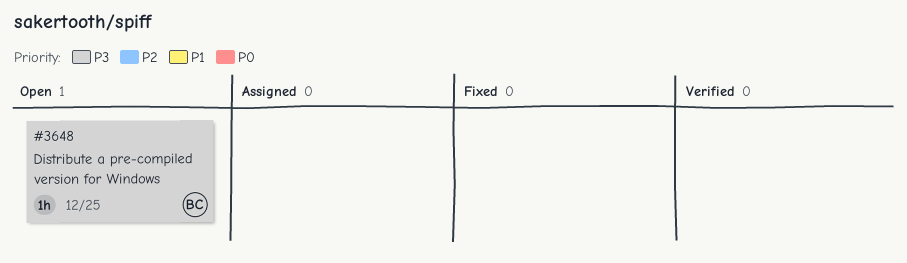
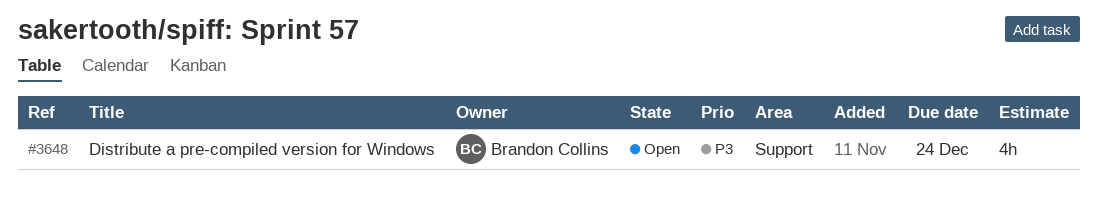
#3648, estimate: 1h -> 4h
#3648, due: Dec 25 -> Dec 24

